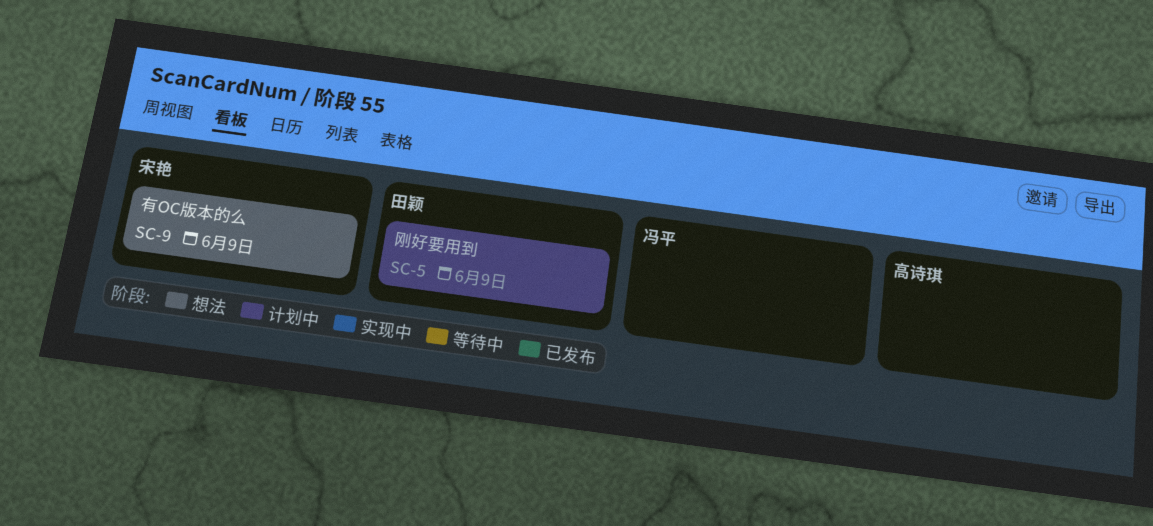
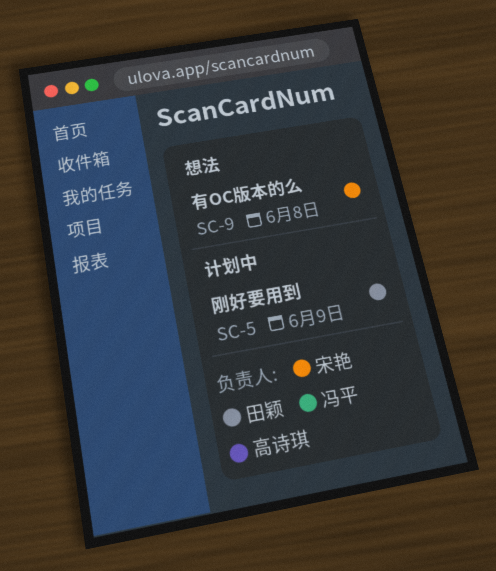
SC-9, due: Jun 9 -> Jun 8

